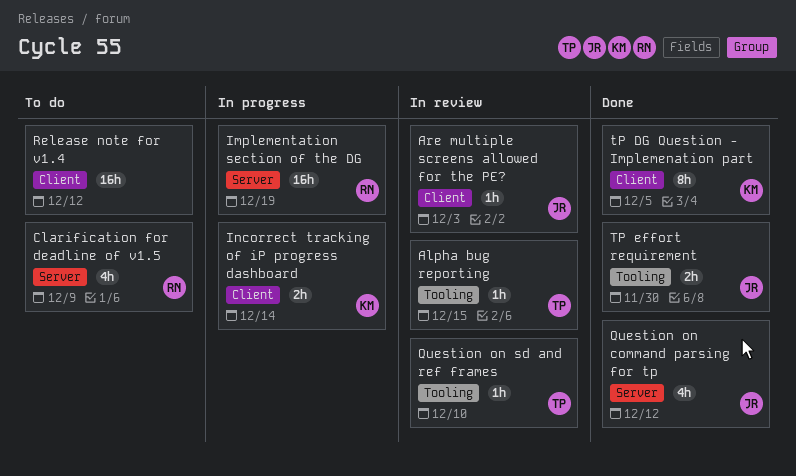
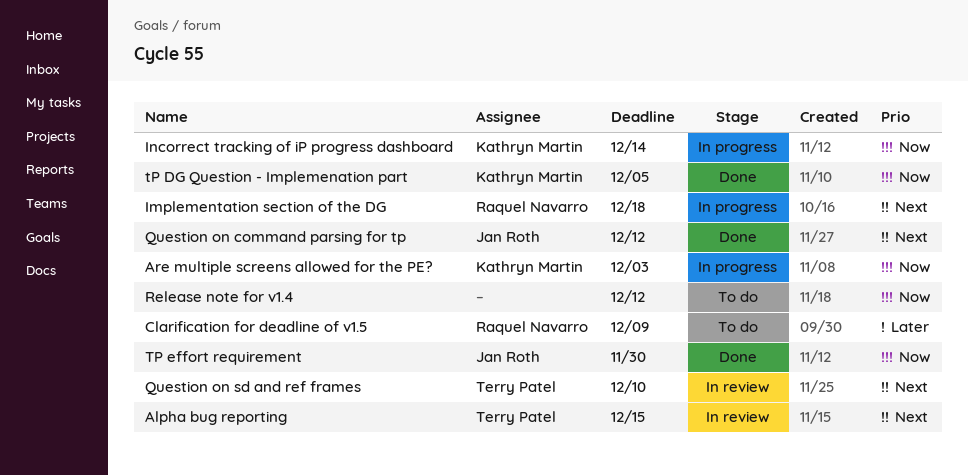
Are multiple screens allowed for the PE?, status: In review -> In progress
Are multiple screens allowed for the PE?, owner: Jan Roth -> Kathryn Martin
Implementation section of the DG, due: Dec 19 -> Dec 18

